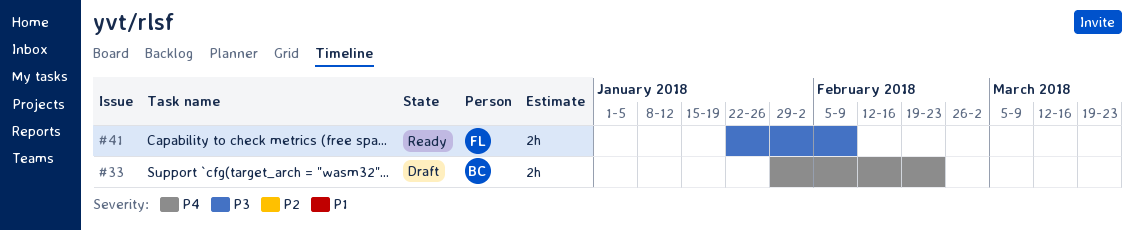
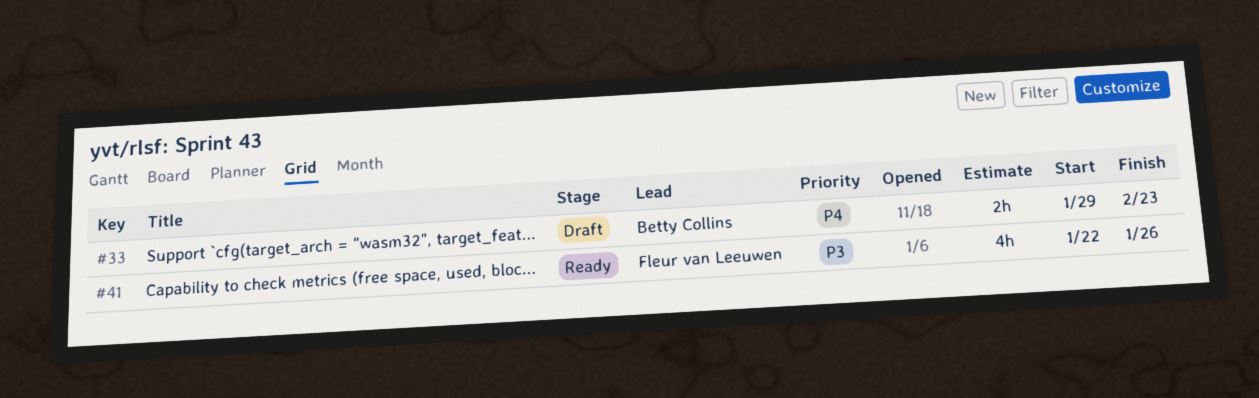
#41, estimate: 2h -> 4h
#41, due: Feb 9 -> Jan 26

